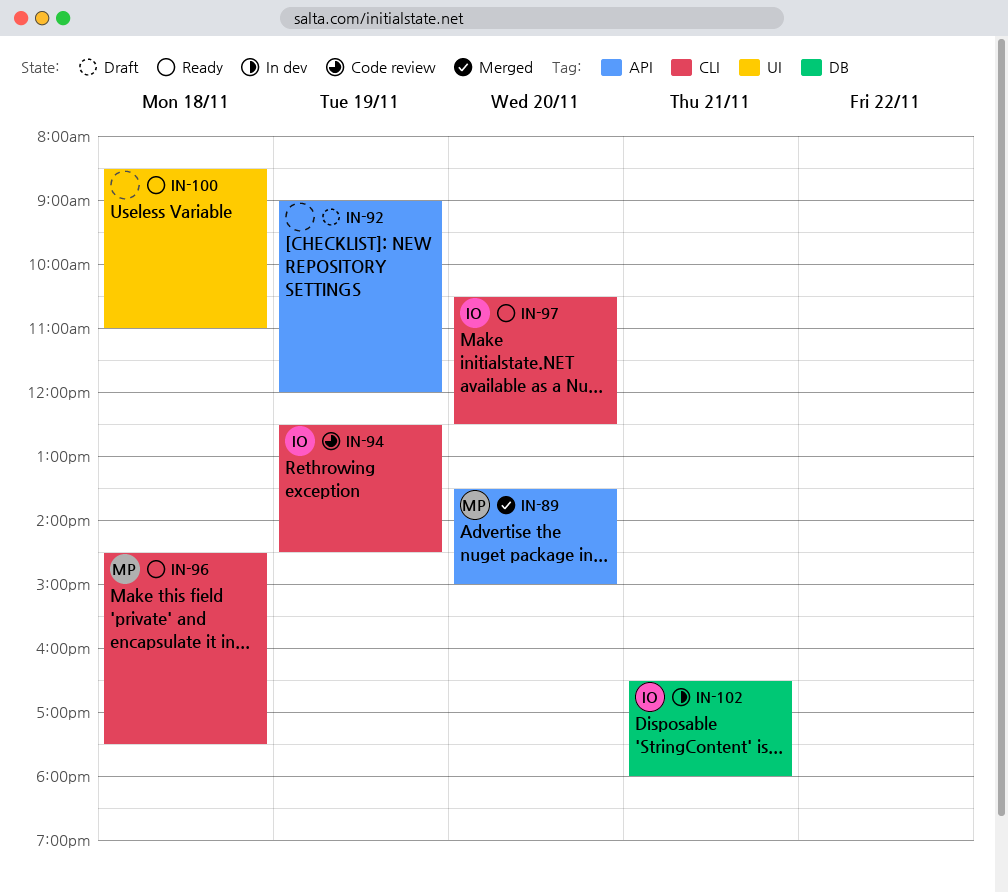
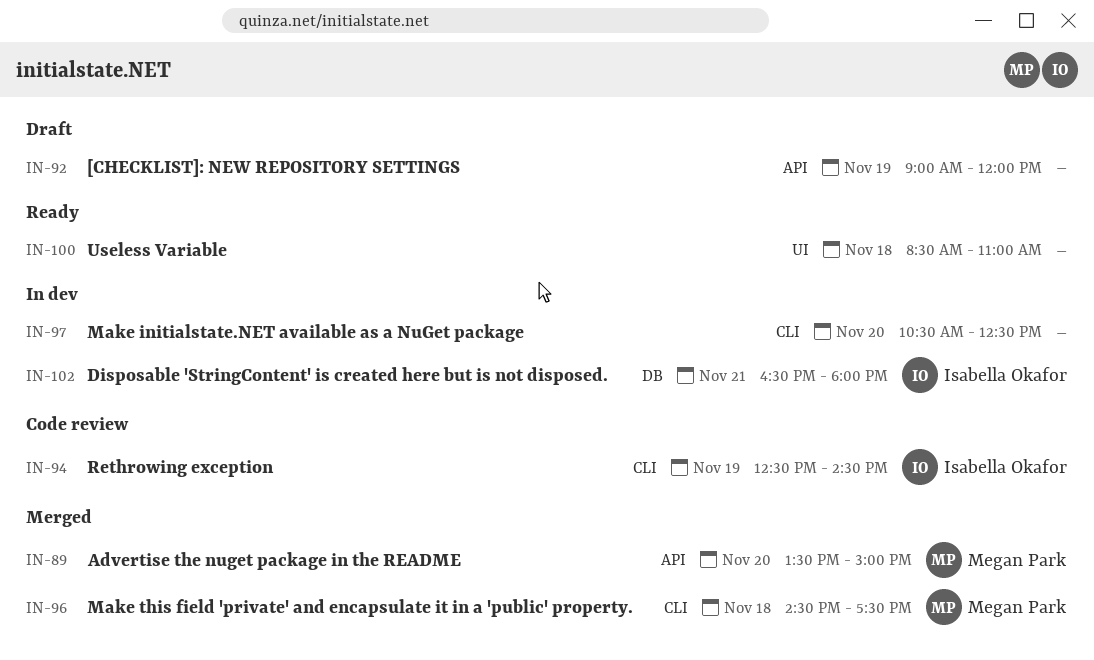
IN-96, status: Ready -> Merged
IN-97, status: Ready -> In dev
IN-97, owner: Isabella Okafor -> none

